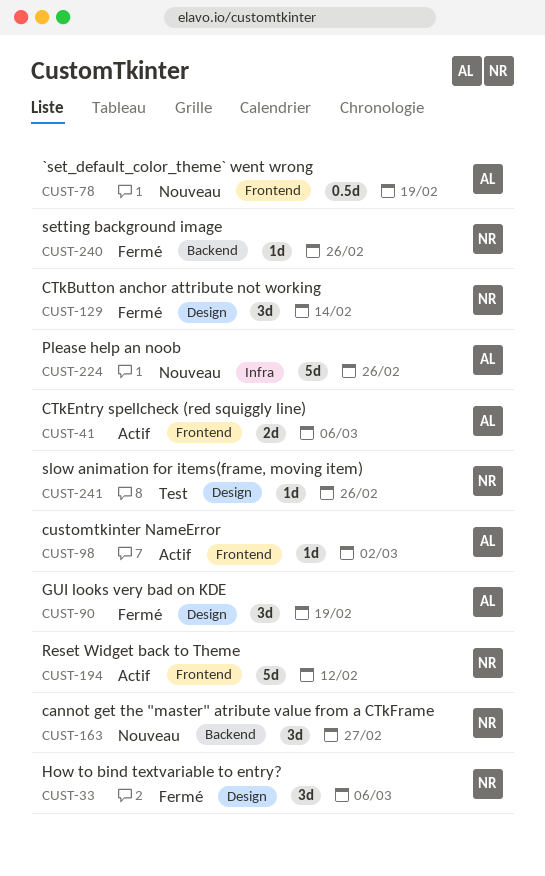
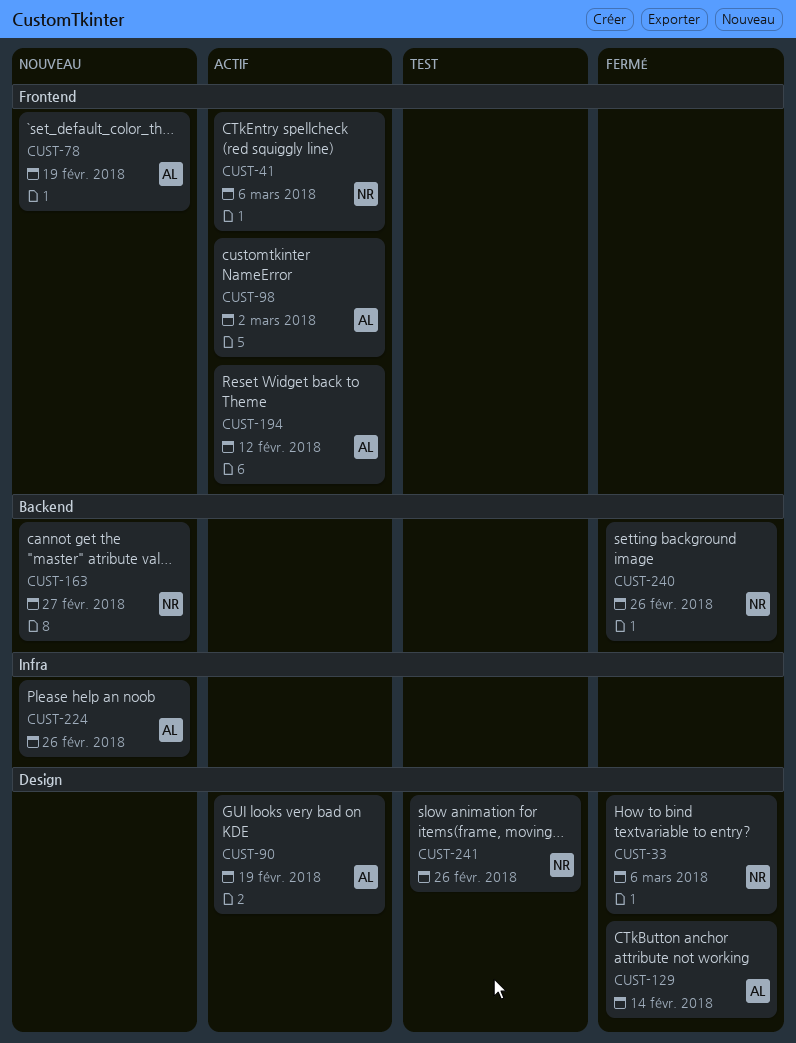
CUST-41, owner: AL -> NR
CUST-90, status: Fermé -> Actif
CUST-129, owner: NR -> AL
CUST-194, owner: NR -> AL

